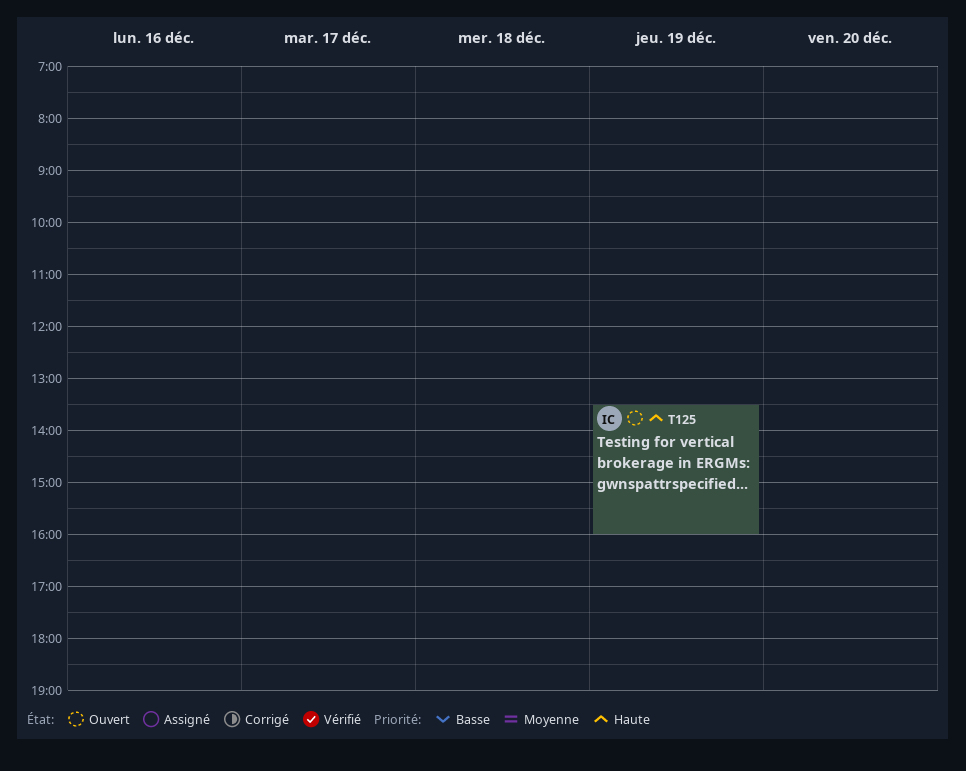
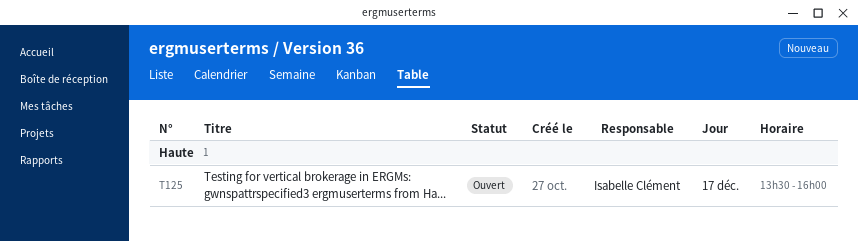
T125, day: Dec 19 -> Dec 17

